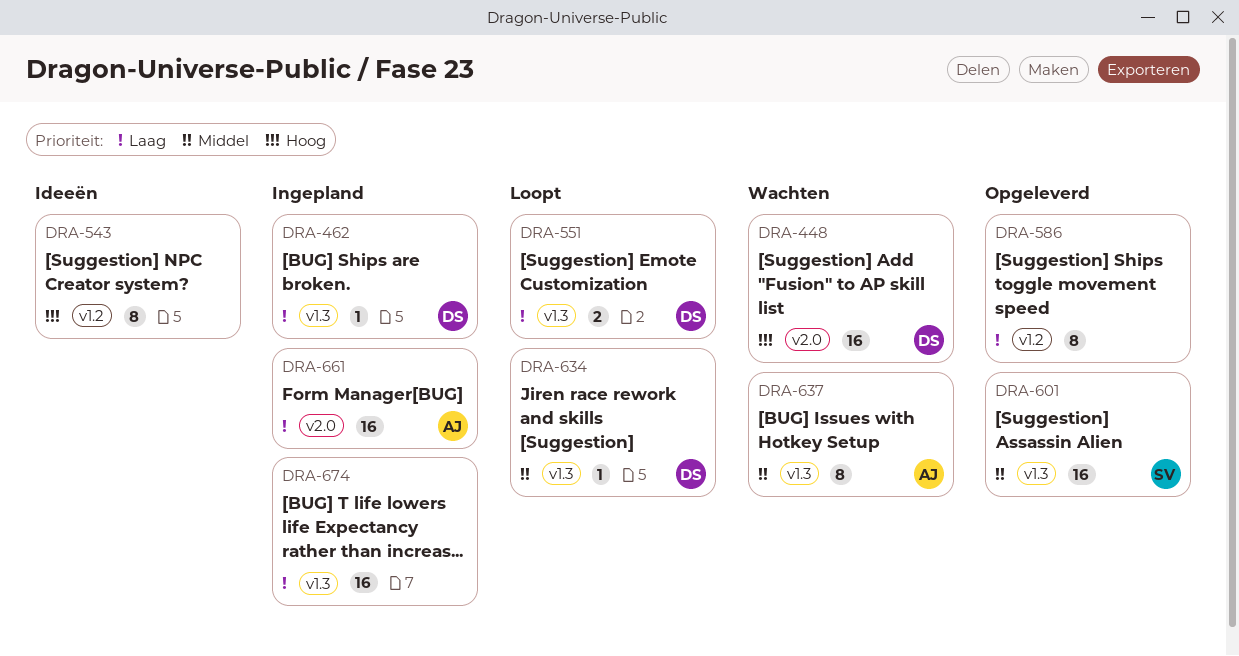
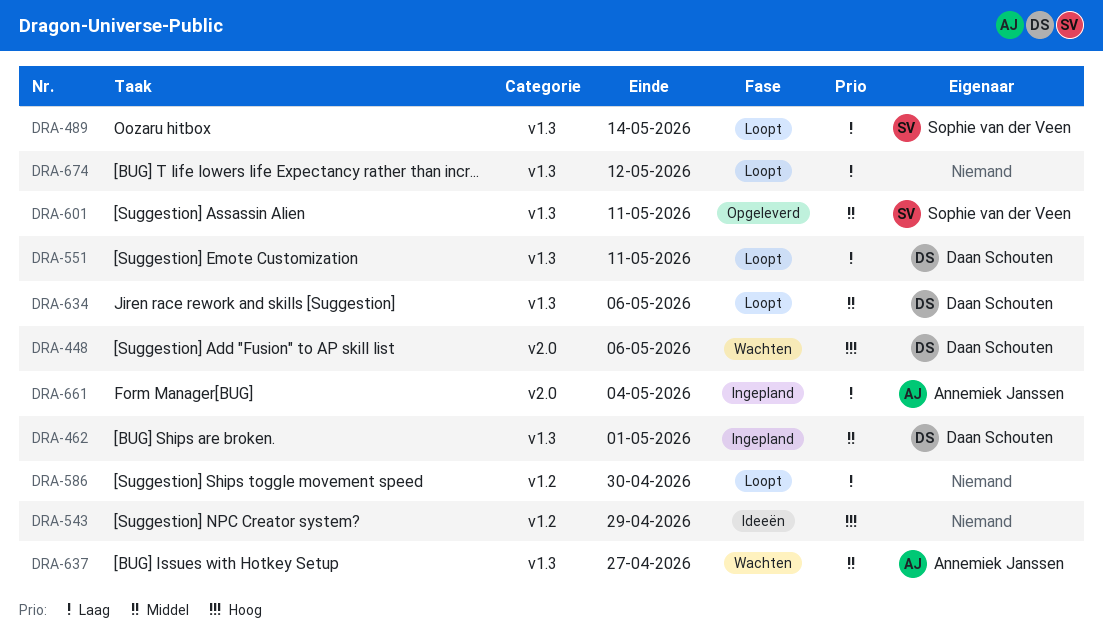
DRA-462, priority: Laag -> Middel
DRA-489: none -> present
DRA-586, status: Opgeleverd -> Loopt
DRA-674, status: Ingepland -> Loopt

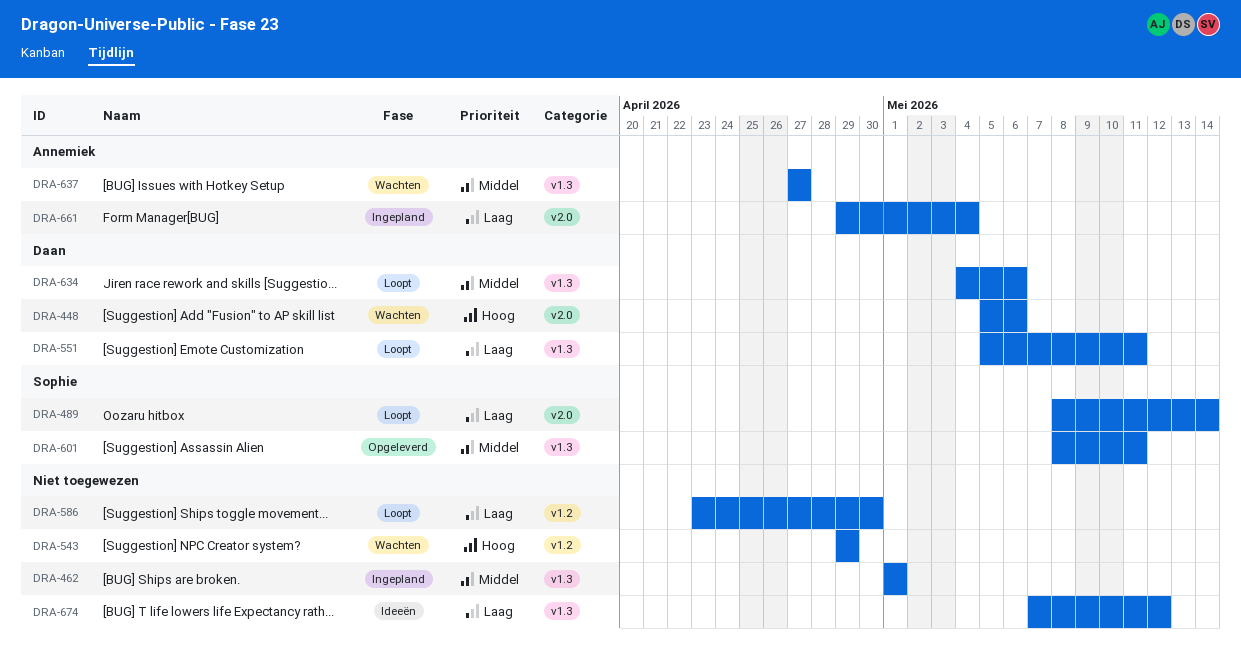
DRA-462, owner: Daan Schouten -> none
DRA-489, label: v1.3 -> v2.0
DRA-543, status: Ideeën -> Wachten
DRA-674, status: Loopt -> Ideeën

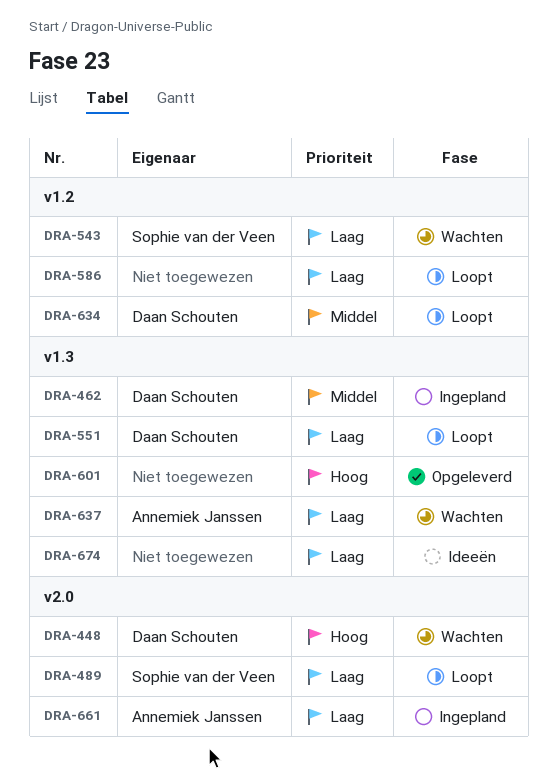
DRA-462, owner: none -> Daan Schouten
DRA-543, owner: none -> Sophie van der Veen
DRA-543, priority: Hoog -> Laag
DRA-601, owner: Sophie van der Veen -> none
DRA-601, priority: Middel -> Hoog
DRA-634, label: v1.3 -> v1.2
DRA-637, priority: Middel -> Laag

